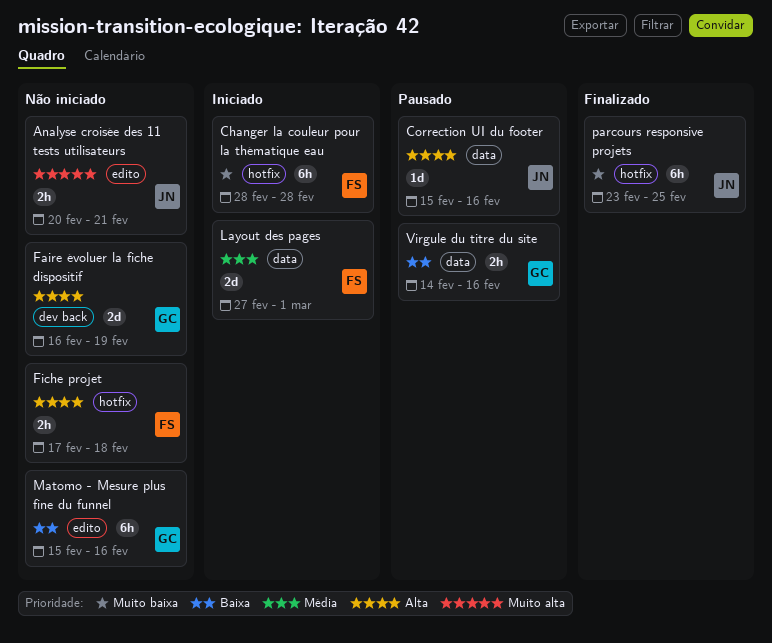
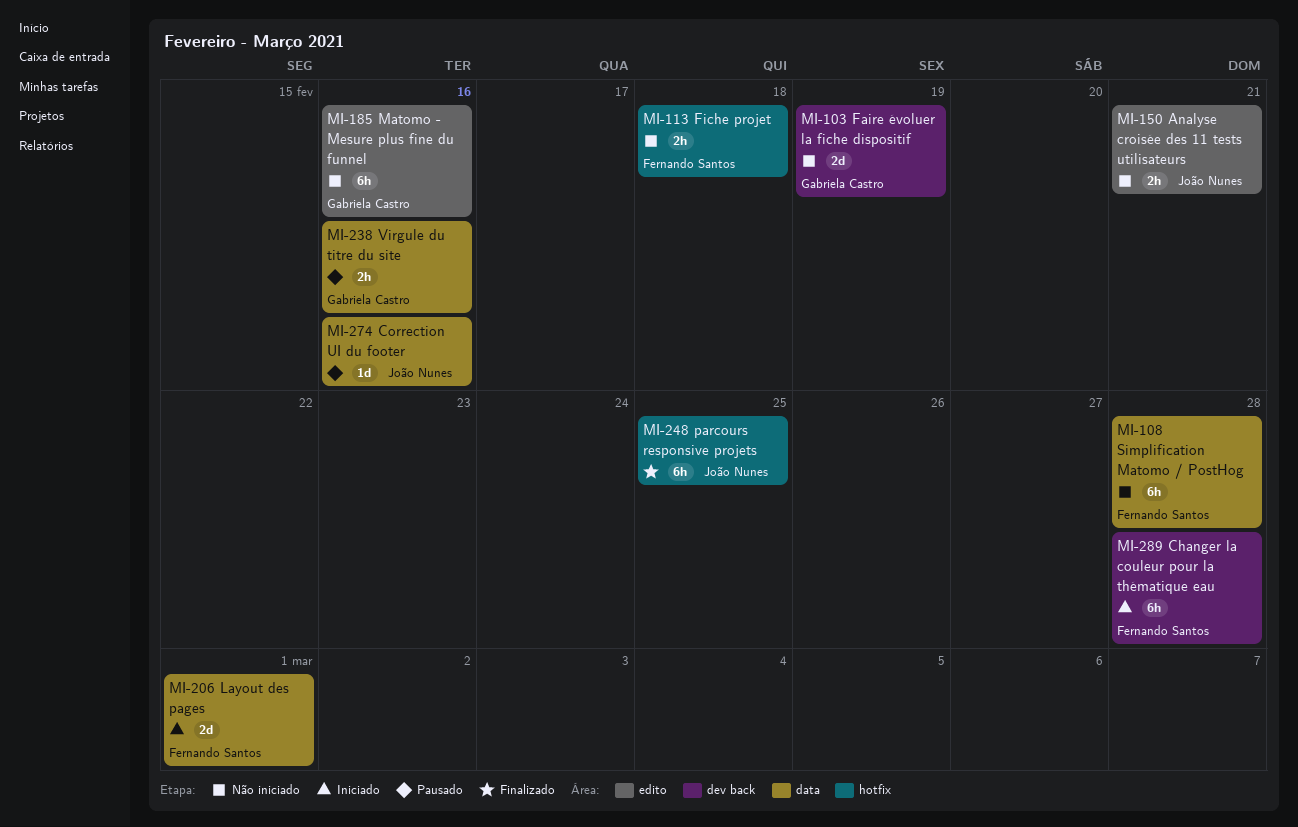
Changer la couleur pour la thématique eau, label: hotfix -> dev back
Simplification Matomo / PostHog: none -> present

